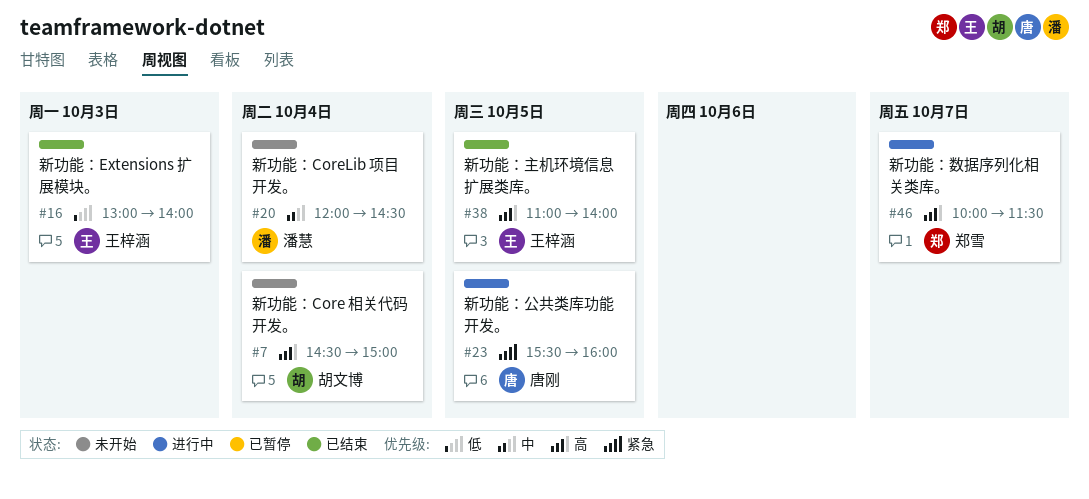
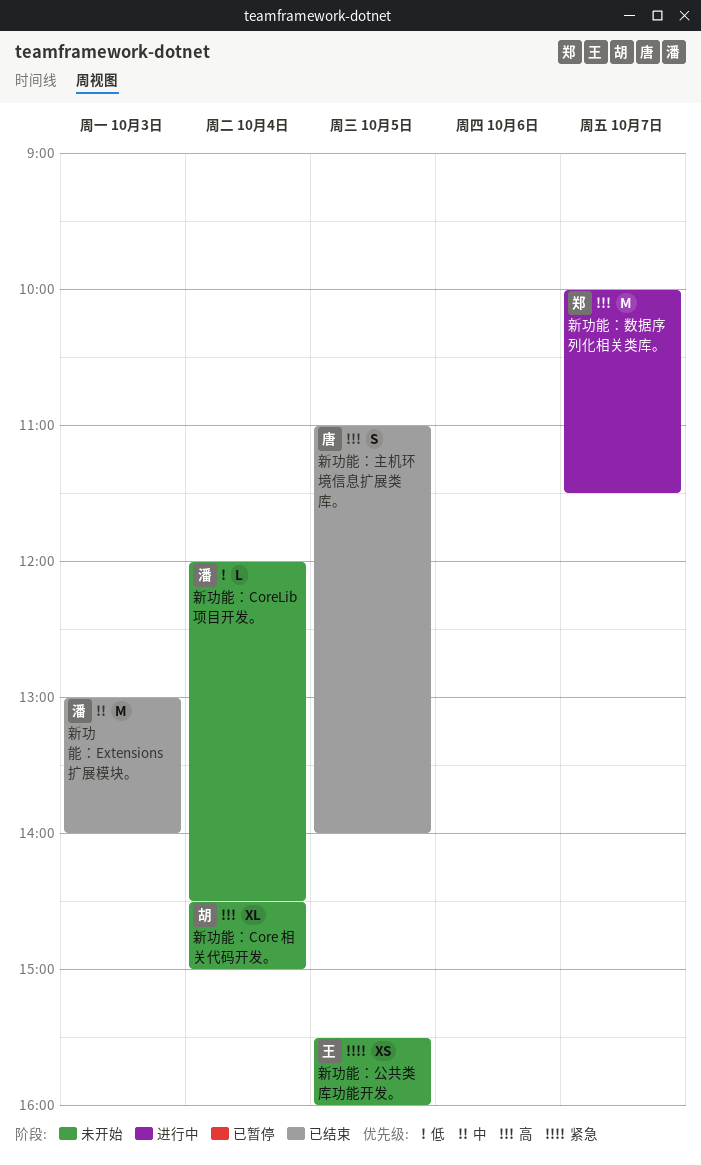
新功能：CoreLib 项目开发。, priority: 中 -> 低
新功能：Extensions 扩展模块。, owner: 王梓涵 -> 潘慧
新功能：Extensions 扩展模块。, priority: 低 -> 中
新功能：主机环境信息扩展类库。, owner: 王梓涵 -> 唐刚
新功能：公共类库功能开发。, status: 进行中 -> 未开始
新功能：公共类库功能开发。, owner: 唐刚 -> 王梓涵

